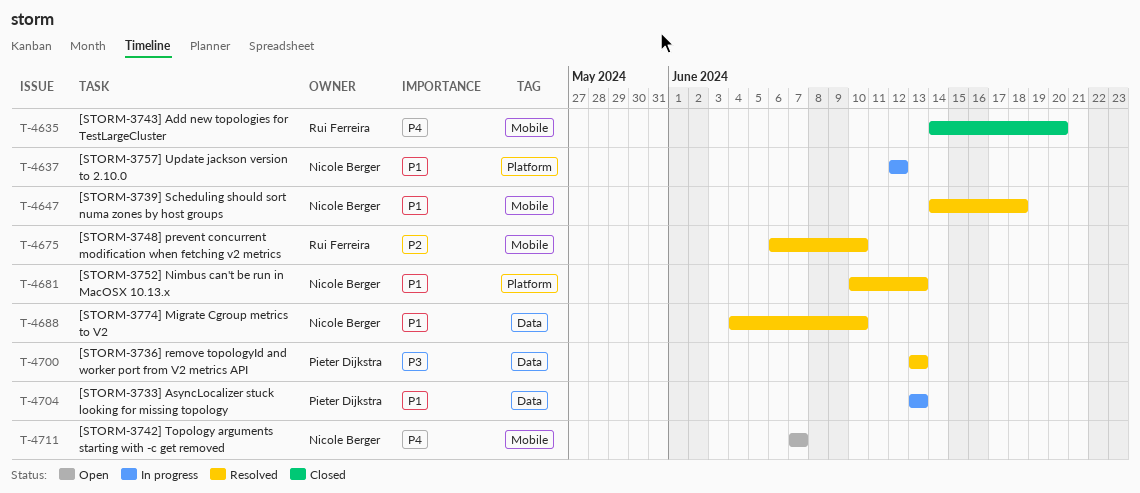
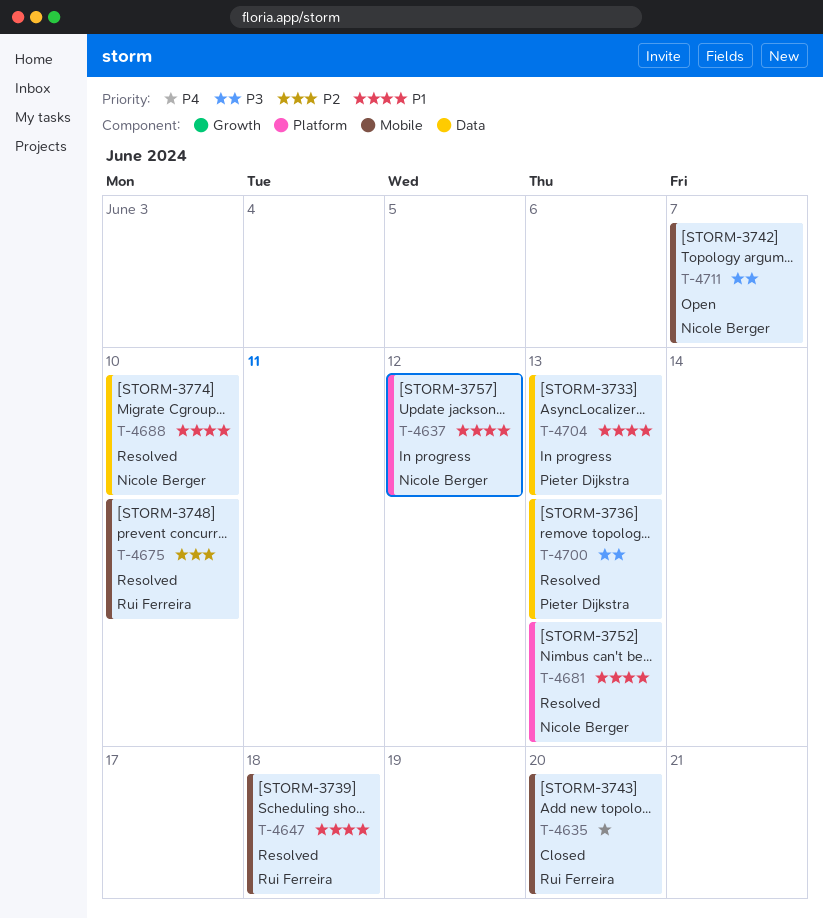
T-4647, owner: Nicole Berger -> Rui Ferreira
T-4711, priority: P4 -> P3

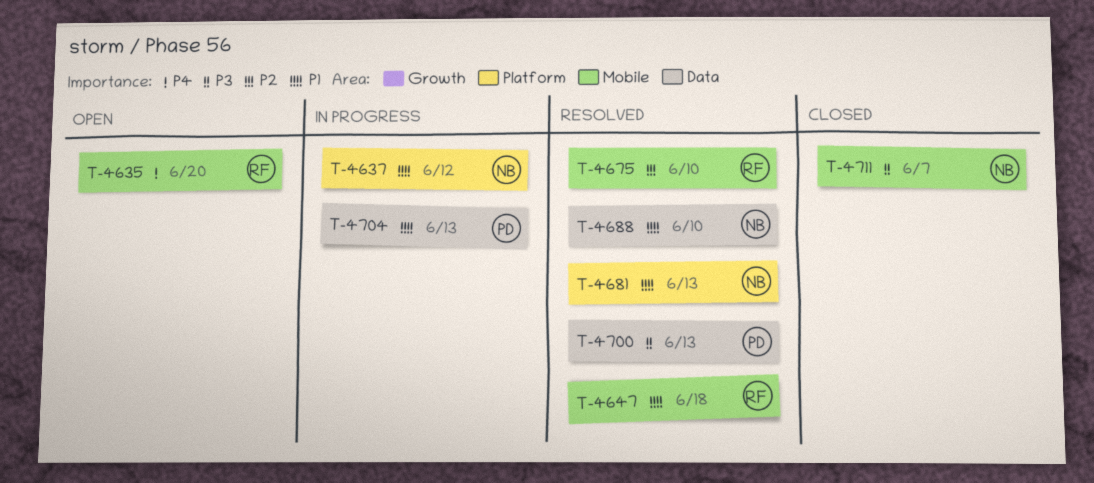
T-4635, status: Closed -> Open
T-4711, status: Open -> Closed

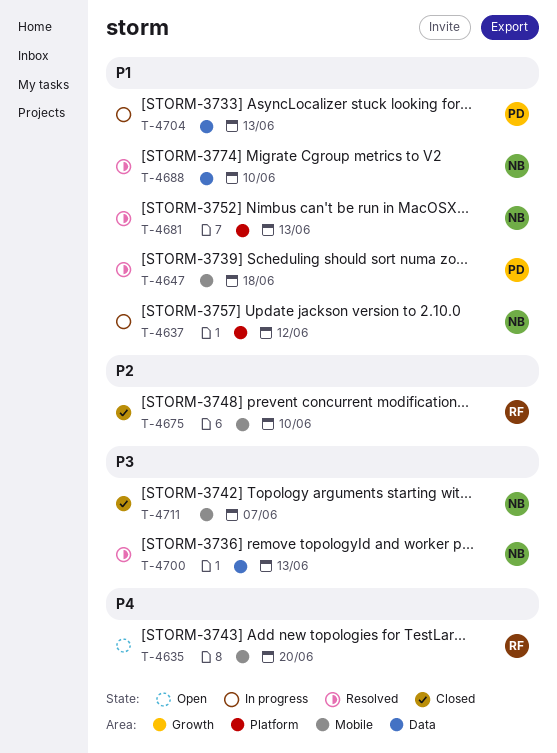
T-4647, owner: RF -> PD
T-4675, status: Resolved -> Closed
T-4700, owner: PD -> NB

